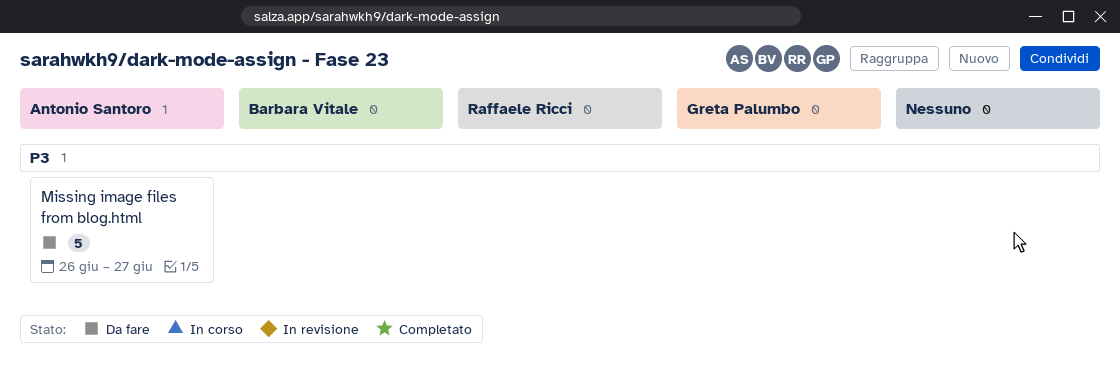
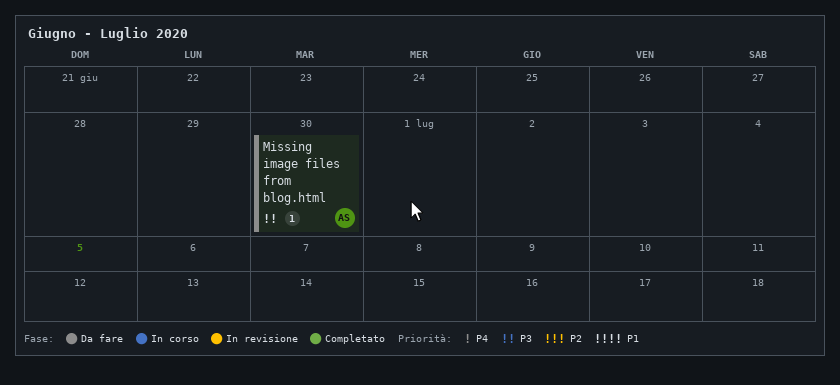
Missing image files from blog.html, estimate: 5 -> 1
Missing image files from blog.html, due: Jun 27 -> Jun 30

